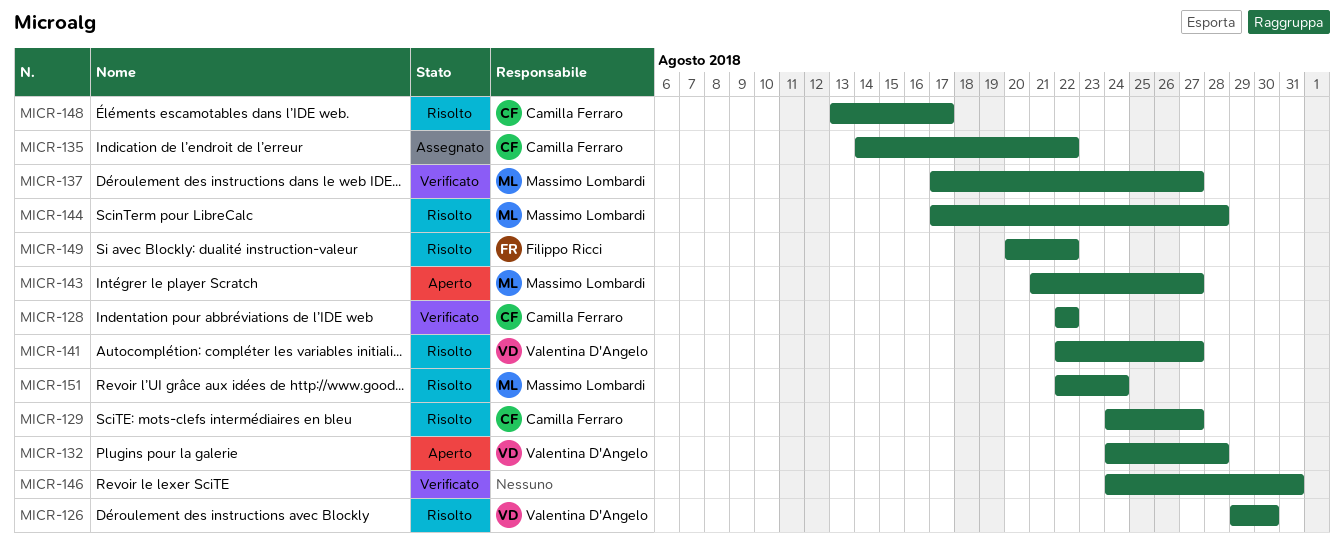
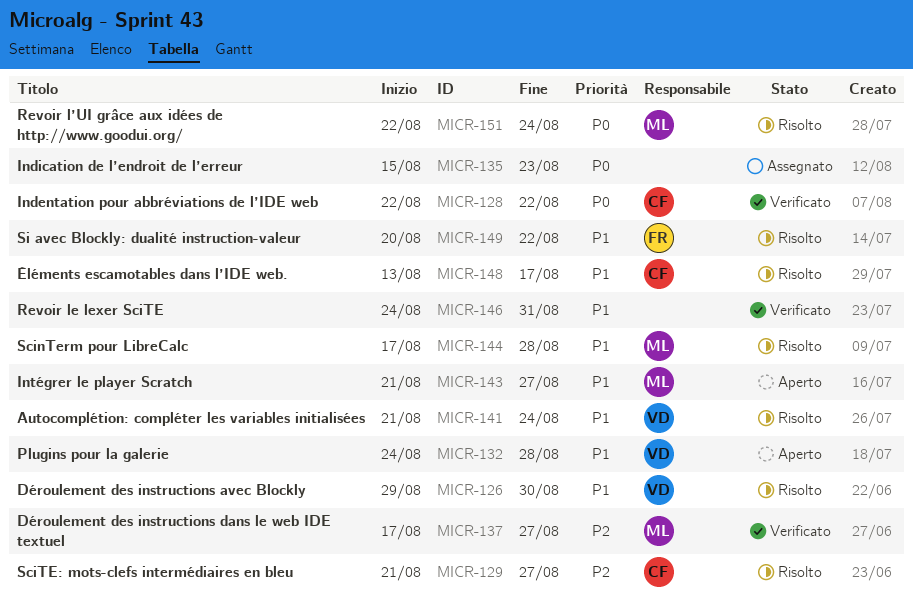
MICR-129, start: Aug 24 -> Aug 21
MICR-135, owner: Camilla Ferraro -> none
MICR-135, start: Aug 14 -> Aug 15
MICR-135, due: Aug 22 -> Aug 23
MICR-141, start: Aug 22 -> Aug 21
MICR-141, due: Aug 27 -> Aug 24

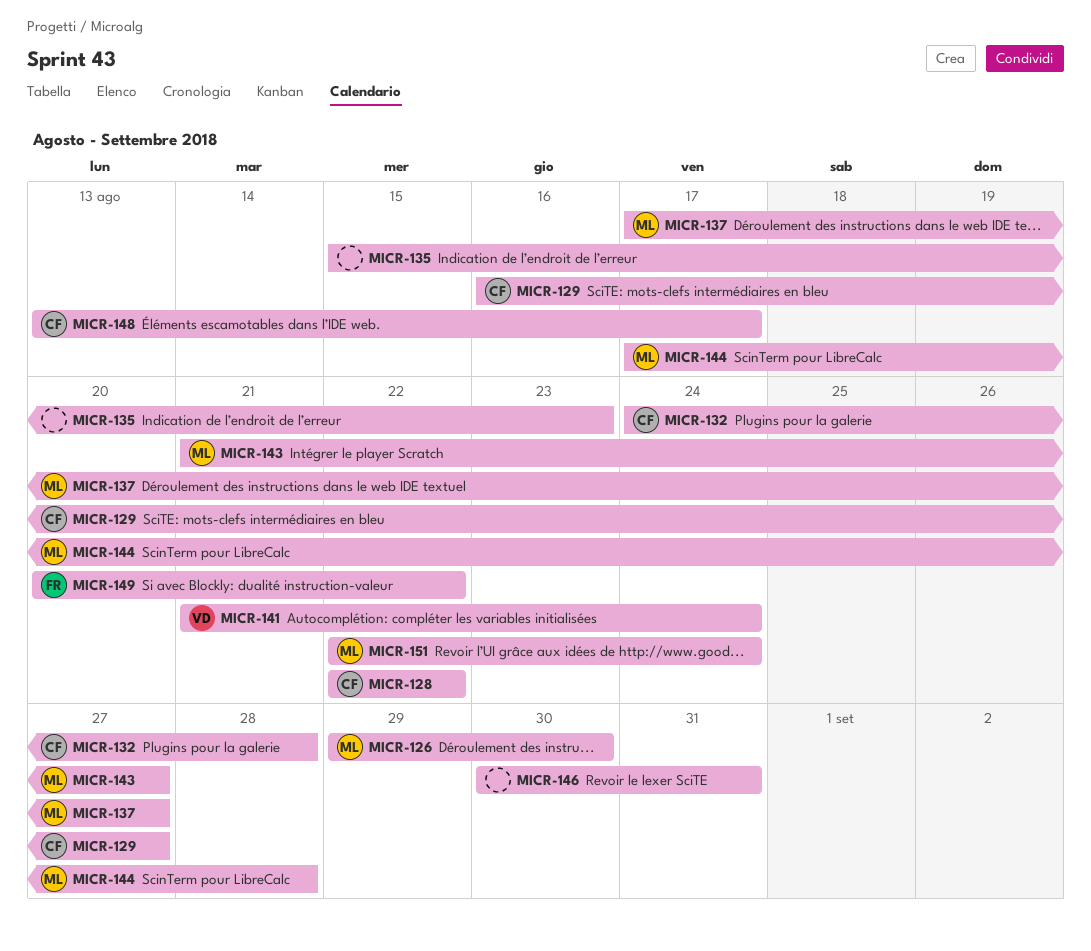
MICR-126, owner: VD -> ML
MICR-129, start: Aug 21 -> Aug 16
MICR-132, owner: VD -> CF
MICR-146, start: Aug 24 -> Aug 30

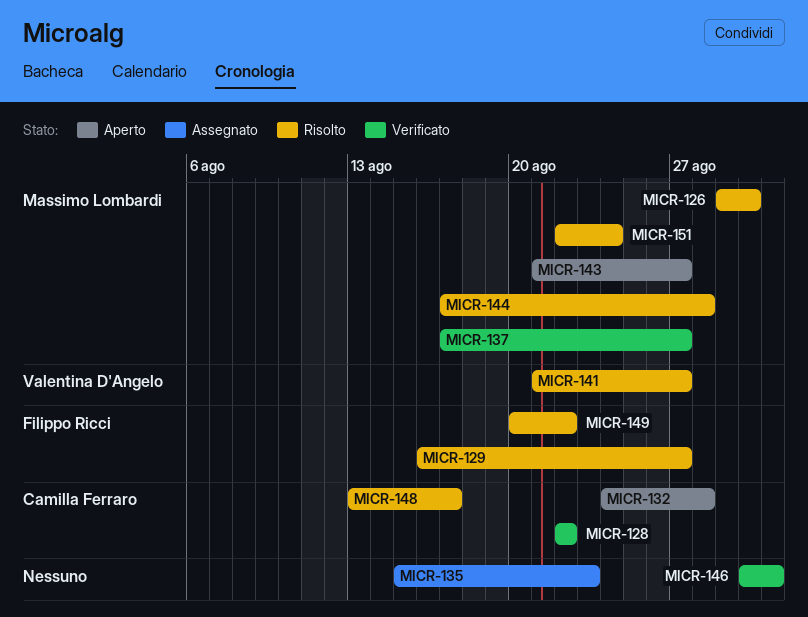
MICR-129, owner: Camilla Ferraro -> Filippo Ricci
MICR-141, due: Aug 24 -> Aug 27

